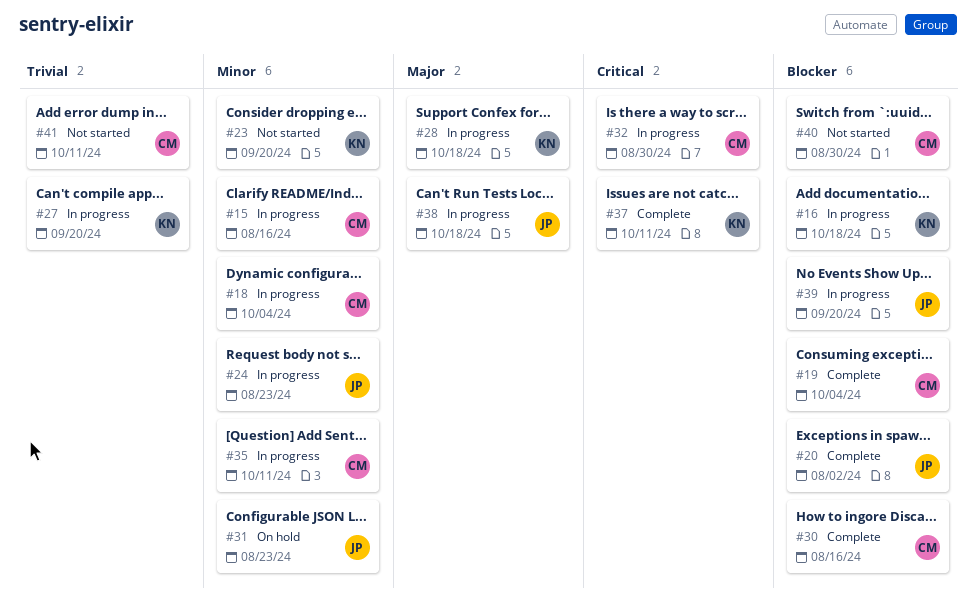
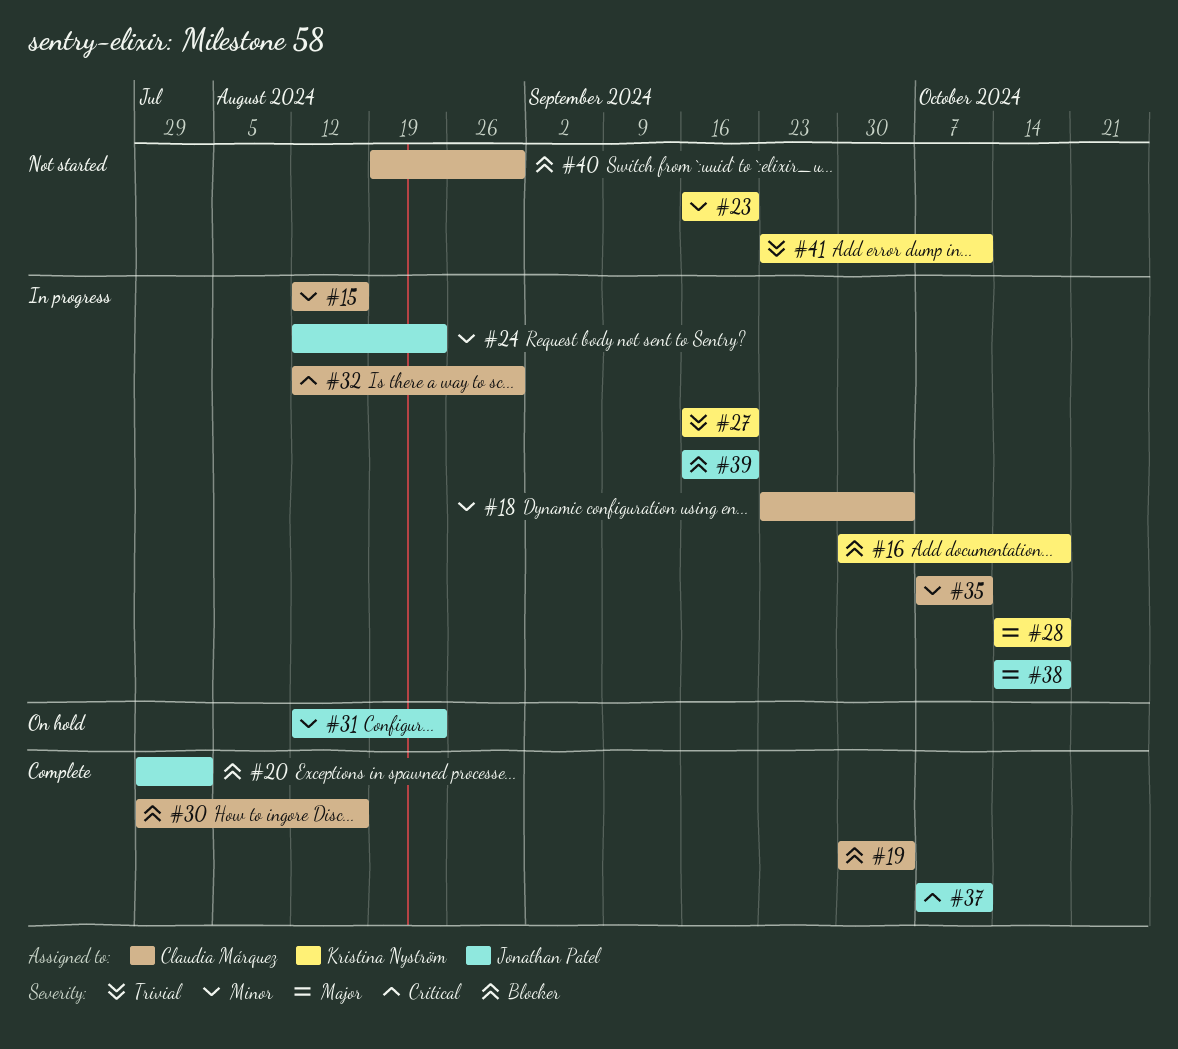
#37, owner: Kristina Nyström -> Jonathan Patel
#41, owner: Claudia Márquez -> Kristina Nyström

